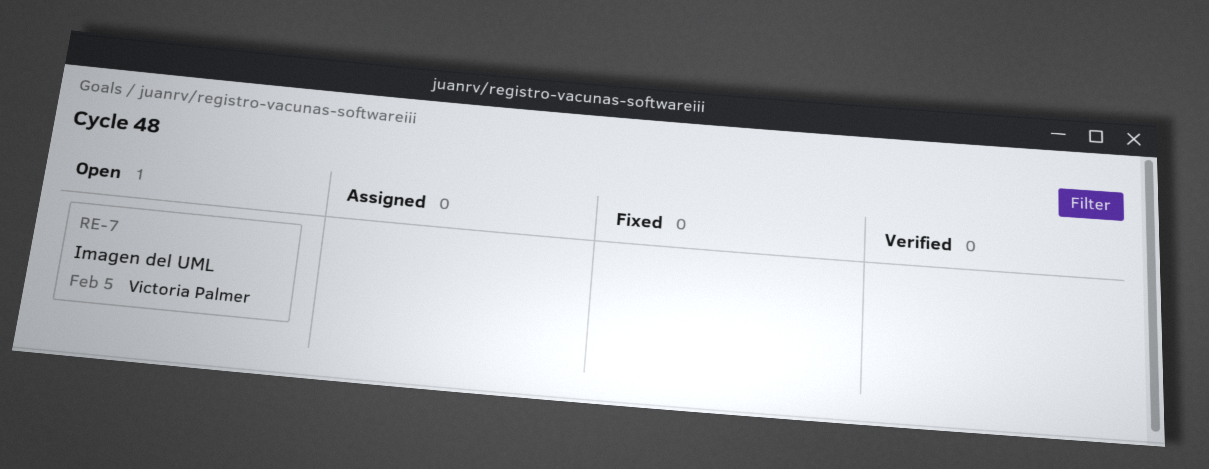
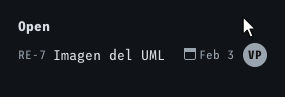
RE-7, due: Feb 5 -> Feb 3

